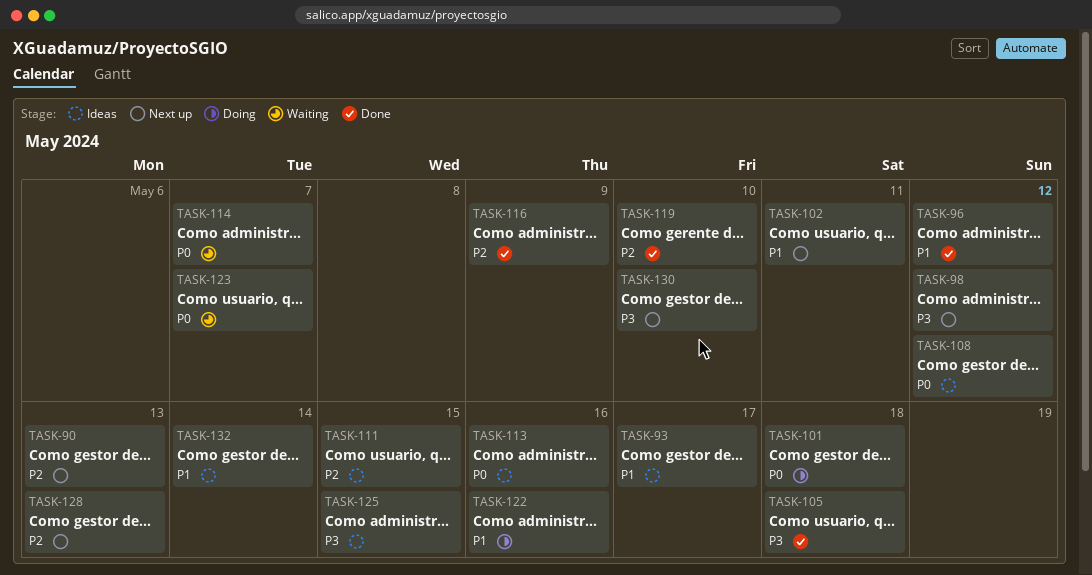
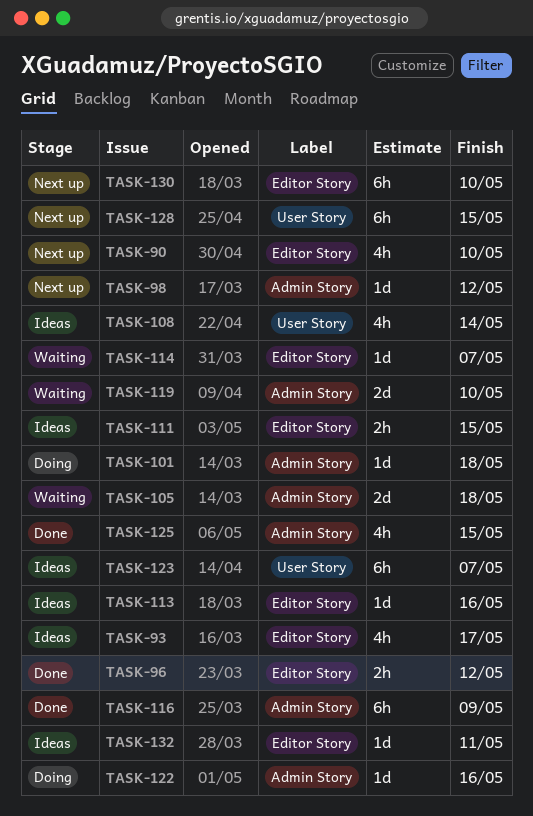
TASK-90, due: May 13 -> May 10
TASK-102: present -> none
TASK-105, status: Done -> Waiting
TASK-108, due: May 12 -> May 14
TASK-119, status: Done -> Waiting
TASK-123, status: Waiting -> Ideas
TASK-125, status: Ideas -> Done
TASK-128, due: May 13 -> May 15
TASK-132, due: May 14 -> May 11

